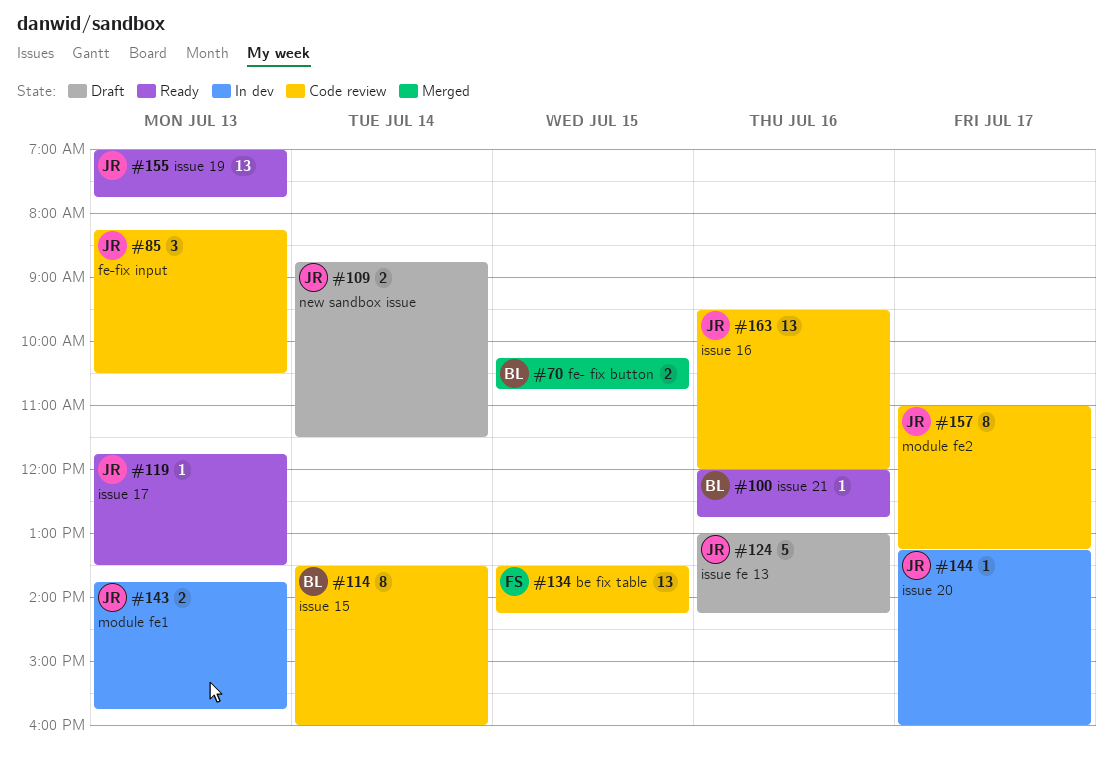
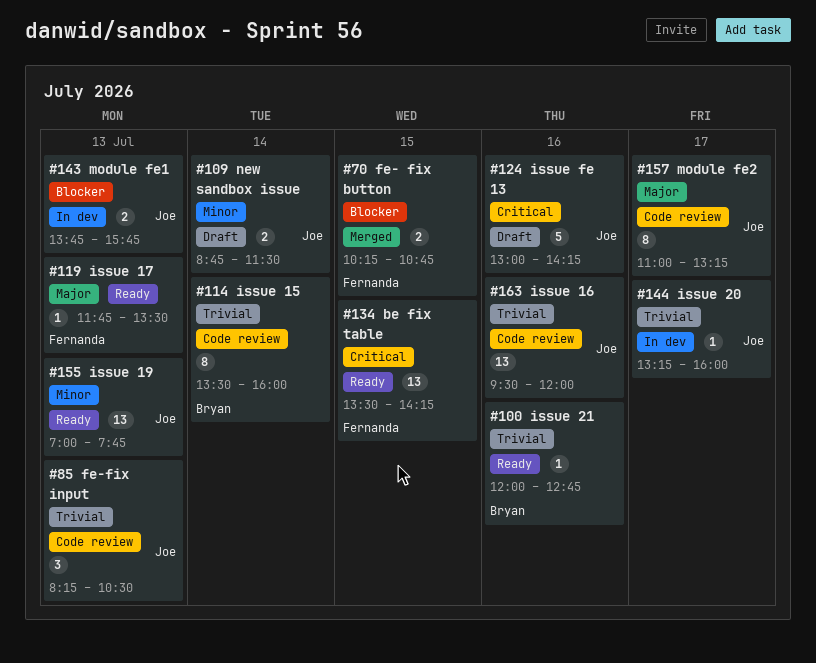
#70, owner: Bryan -> Fernanda
#119, owner: Joe -> Fernanda
#134, status: Code review -> Ready

